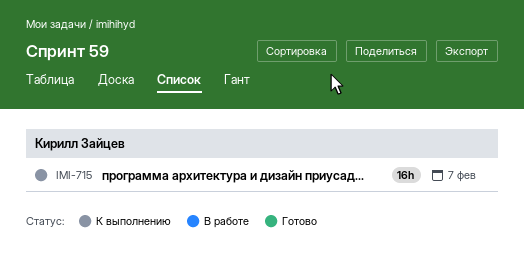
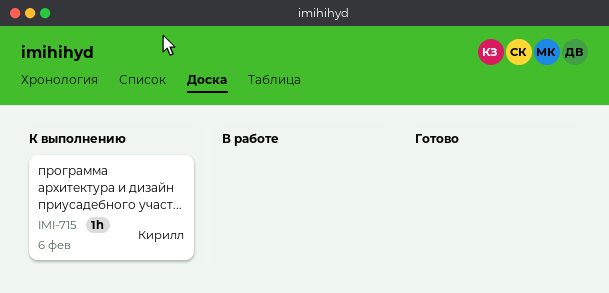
IMI-715, estimate: 16h -> 1h
IMI-715, due: Feb 7 -> Feb 6

